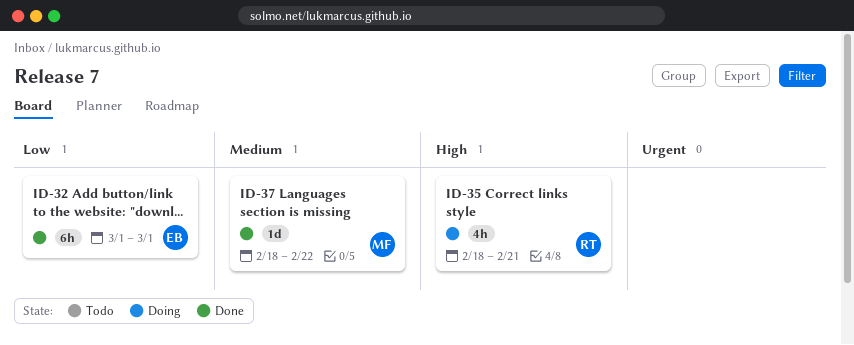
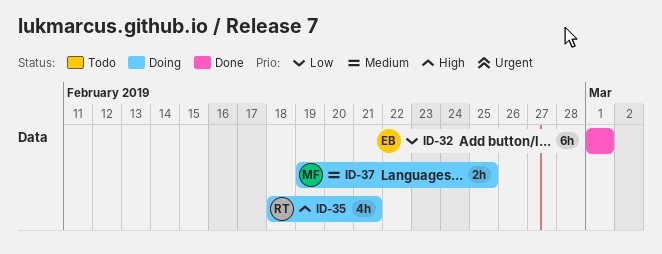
ID-37, status: Done -> Doing
ID-37, estimate: 1d -> 2h
ID-37, start: Feb 18 -> Feb 19
ID-37, due: Feb 22 -> Feb 25

